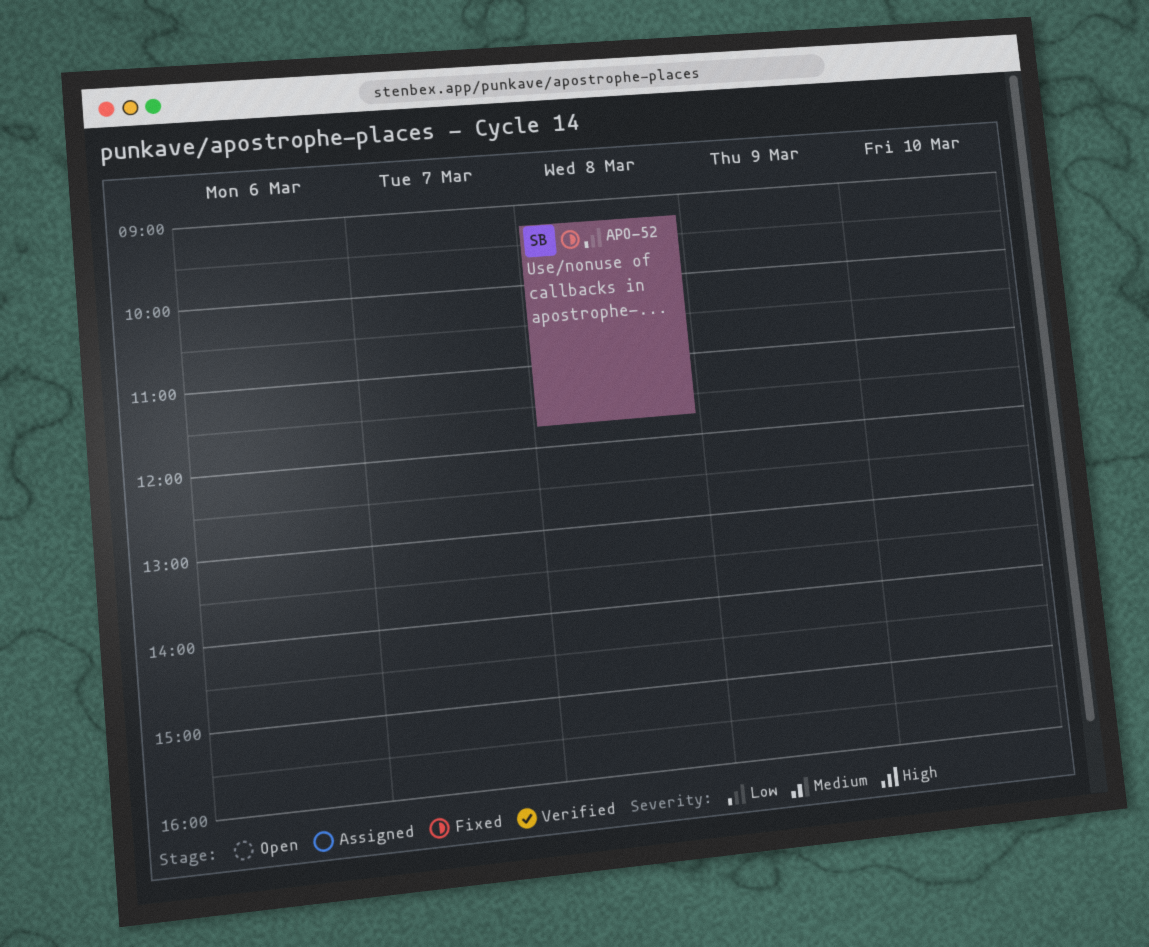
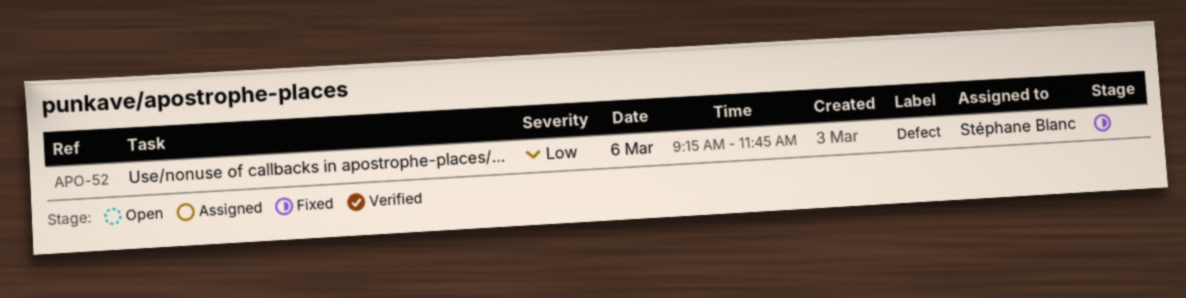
APO-52, day: Mar 8 -> Mar 6

